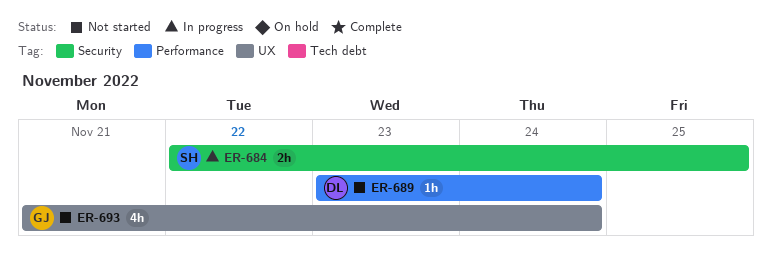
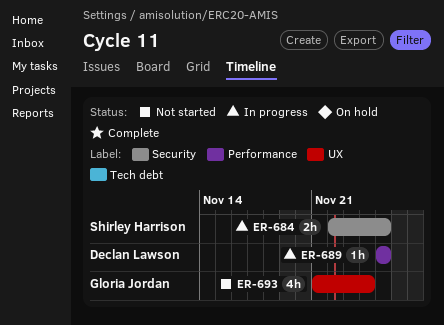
ER-689, status: Not started -> In progress
ER-689, start: Nov 23 -> Nov 25
ER-689, due: Nov 24 -> Nov 25

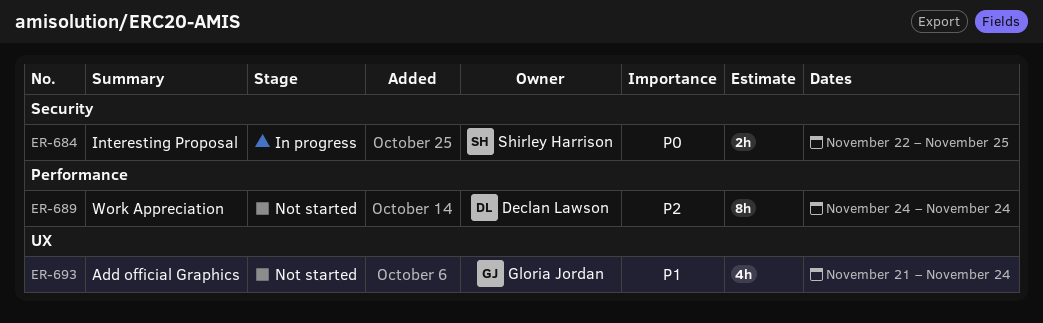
ER-689, status: In progress -> Not started
ER-689, estimate: 1h -> 8h
ER-689, start: Nov 25 -> Nov 24
ER-689, due: Nov 25 -> Nov 24

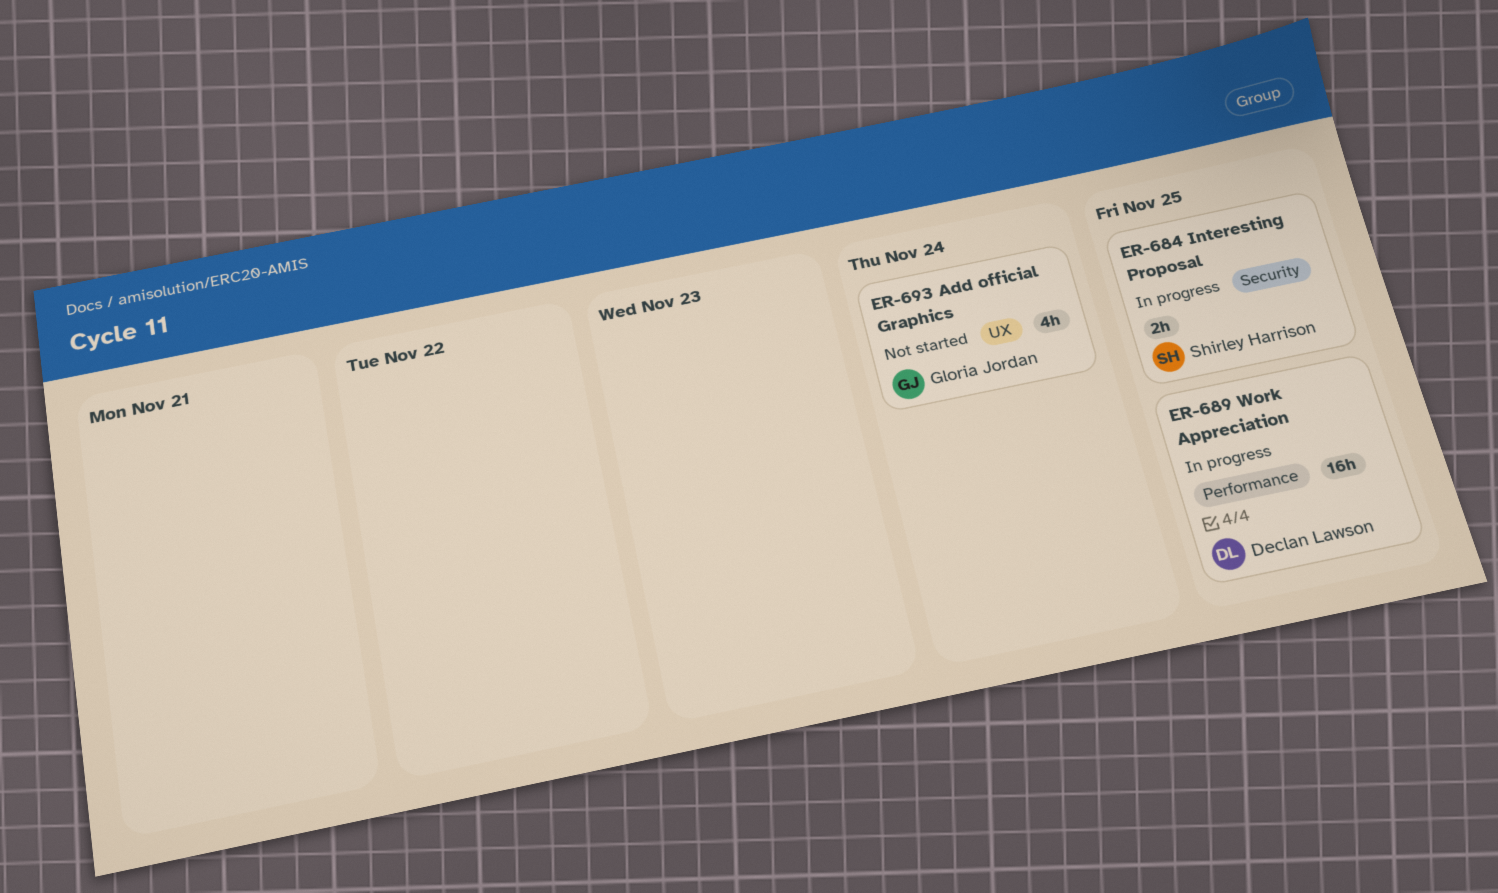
ER-689, status: Not started -> In progress
ER-689, estimate: 8h -> 16h
ER-689, due: Nov 24 -> Nov 25

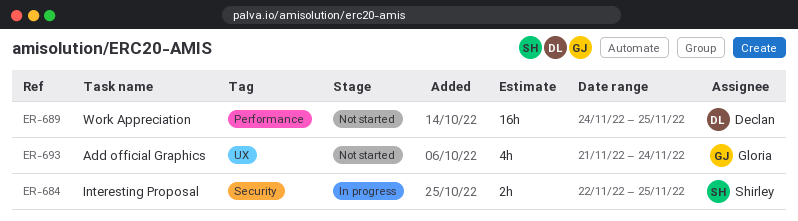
ER-689, status: In progress -> Not started

